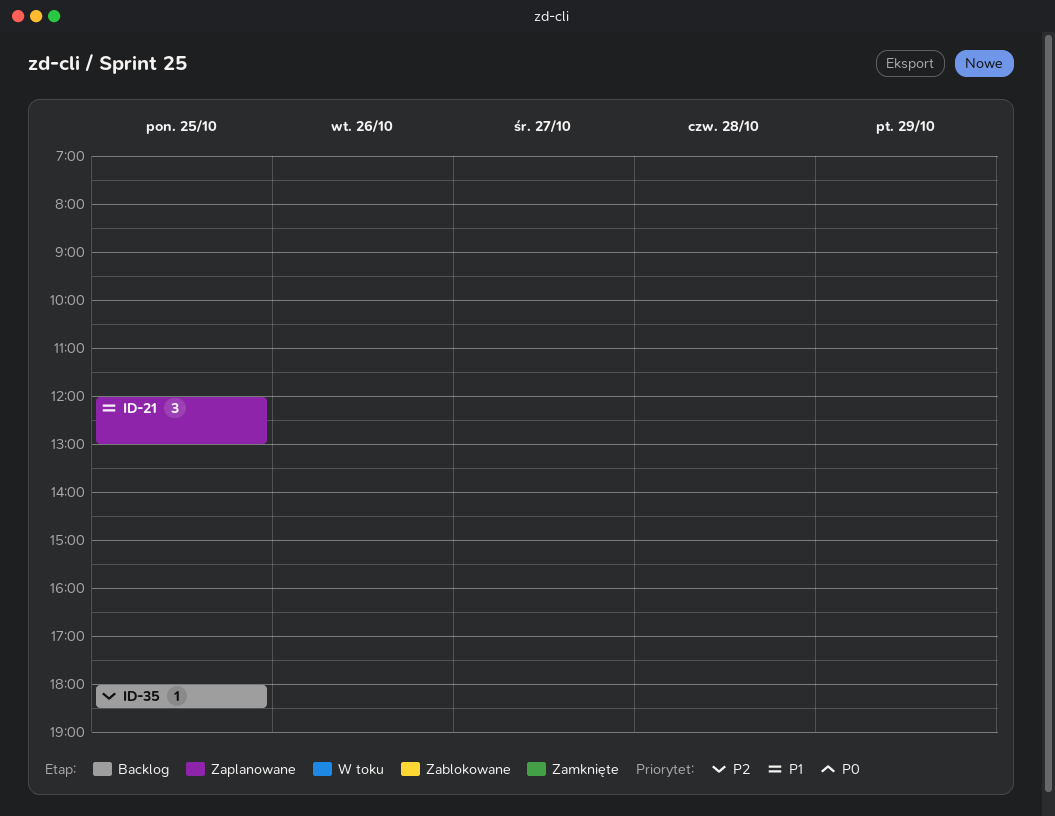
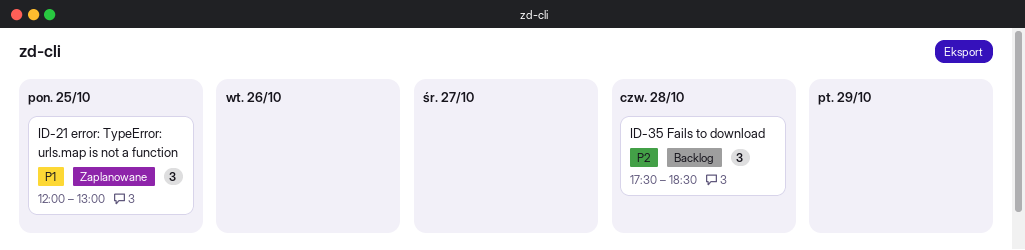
ID-35, estimate: 1 -> 3
ID-35, day: Oct 25 -> Oct 28
ID-35, begins: 18:00 -> 17:30

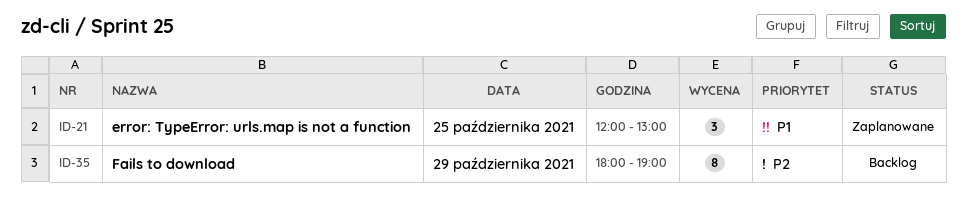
ID-35, estimate: 3 -> 8
ID-35, day: Oct 28 -> Oct 29
ID-35, begins: 17:30 -> 18:00
ID-35, ends: 18:30 -> 19:00

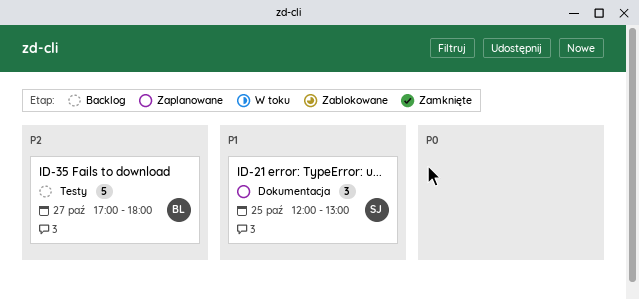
ID-35, estimate: 8 -> 5
ID-35, day: Oct 29 -> Oct 27
ID-35, begins: 18:00 -> 17:00
ID-35, ends: 19:00 -> 18:00

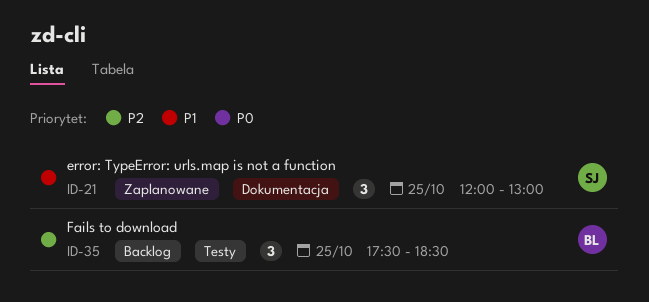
ID-35, estimate: 5 -> 3
ID-35, day: Oct 27 -> Oct 25
ID-35, begins: 17:00 -> 17:30
ID-35, ends: 18:00 -> 18:30

